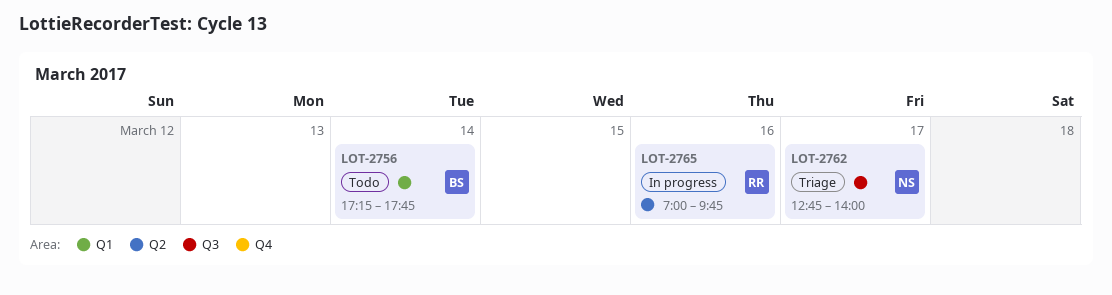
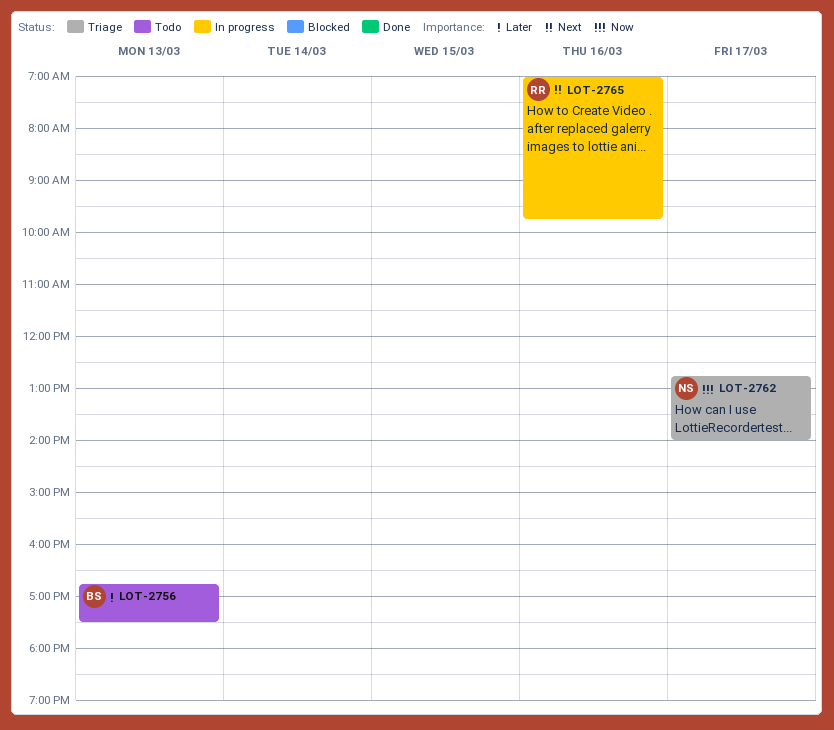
LOT-2756, day: Mar 14 -> Mar 13
LOT-2756, begins: 17:15 -> 16:45
LOT-2756, ends: 17:45 -> 17:30

